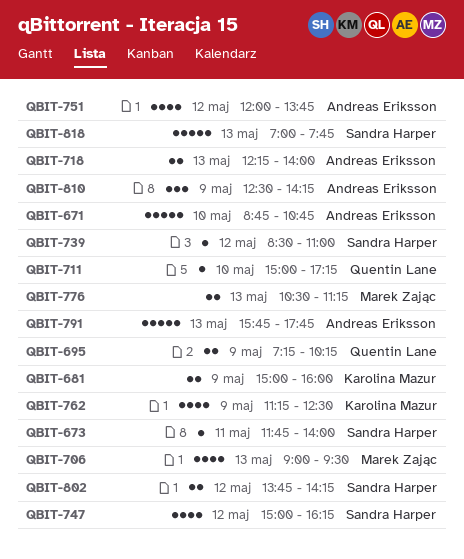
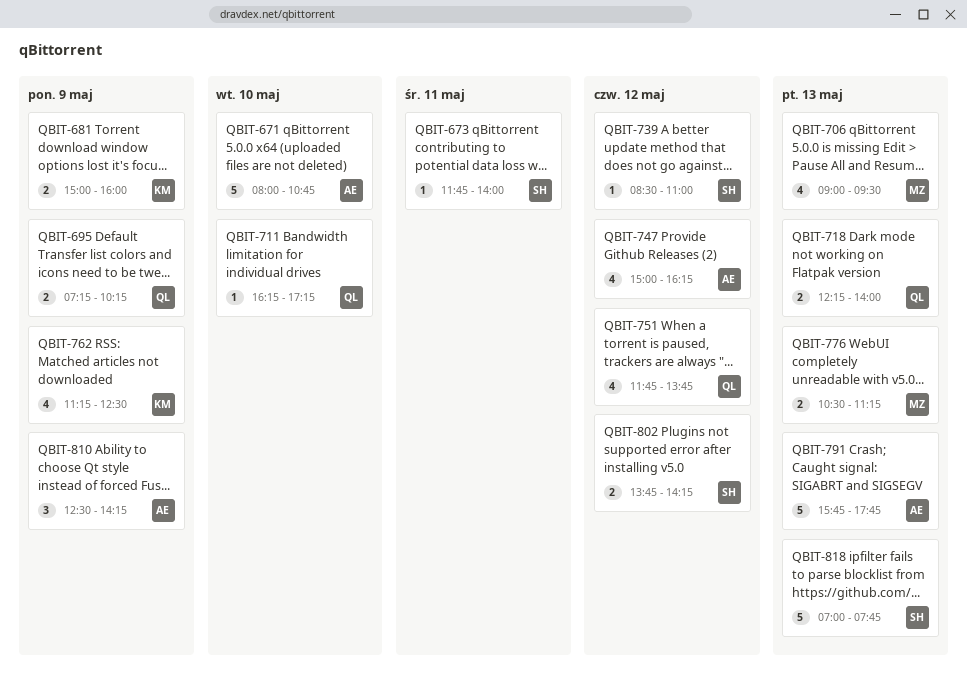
QBIT-671, begins: 08:45 -> 08:00
QBIT-711, begins: 15:00 -> 16:15
QBIT-718, owner: Andreas Eriksson -> Quentin Lane
QBIT-747, owner: Sandra Harper -> Andreas Eriksson
QBIT-751, owner: Andreas Eriksson -> Quentin Lane
QBIT-751, begins: 12:00 -> 11:45

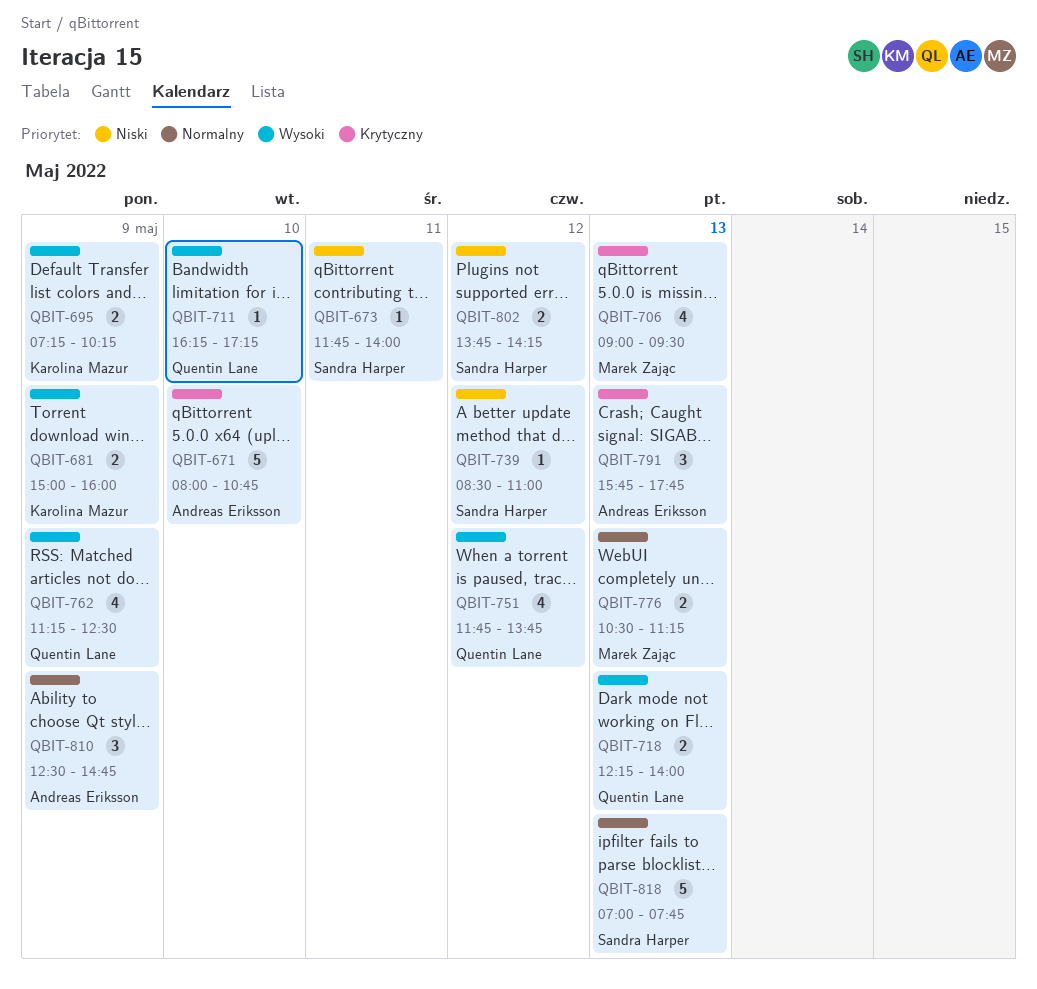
QBIT-695, owner: Quentin Lane -> Karolina Mazur
QBIT-747: present -> none
QBIT-762, owner: Karolina Mazur -> Quentin Lane
QBIT-791, estimate: 5 -> 3
QBIT-810, ends: 14:15 -> 14:45

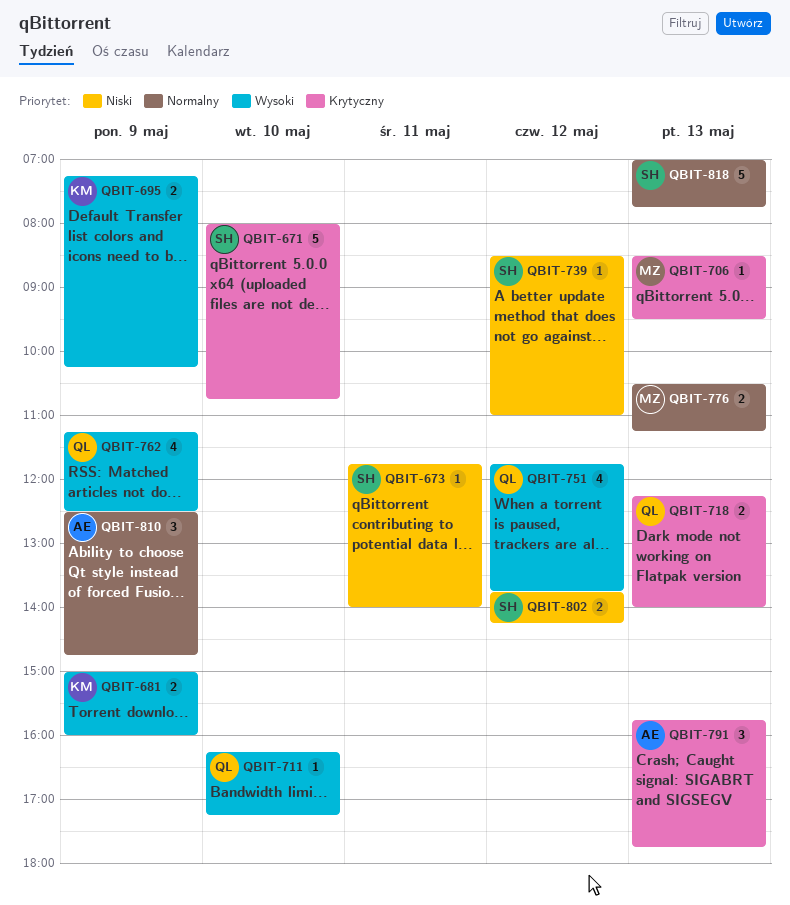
QBIT-671, owner: Andreas Eriksson -> Sandra Harper
QBIT-706, estimate: 4 -> 1
QBIT-706, begins: 09:00 -> 08:30
QBIT-718, priority: Wysoki -> Krytyczny

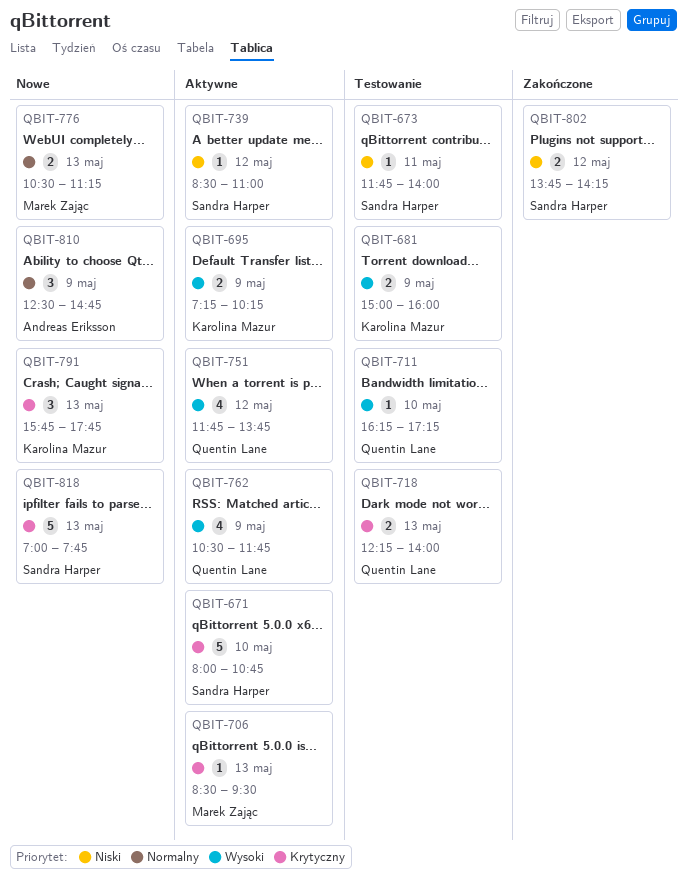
QBIT-762, begins: 11:15 -> 10:30
QBIT-762, ends: 12:30 -> 11:45
QBIT-791, owner: Andreas Eriksson -> Karolina Mazur
QBIT-818, priority: Normalny -> Krytyczny

